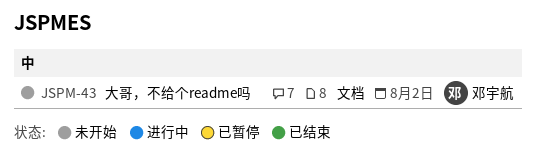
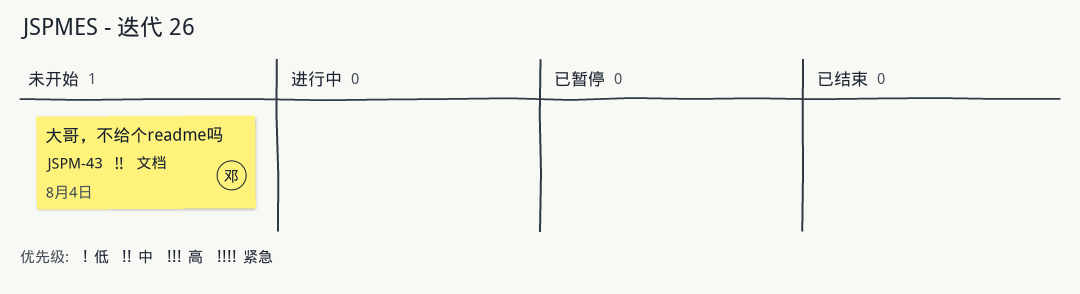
JSPM-43, due: Aug 2 -> Aug 4

